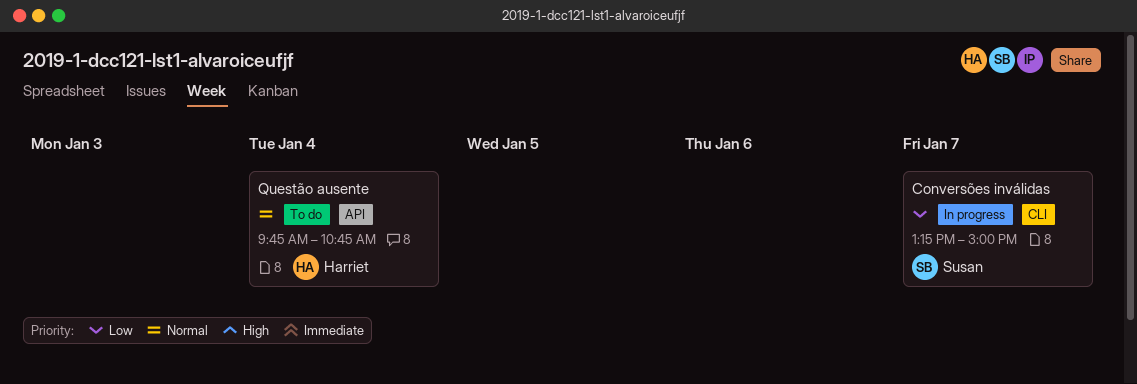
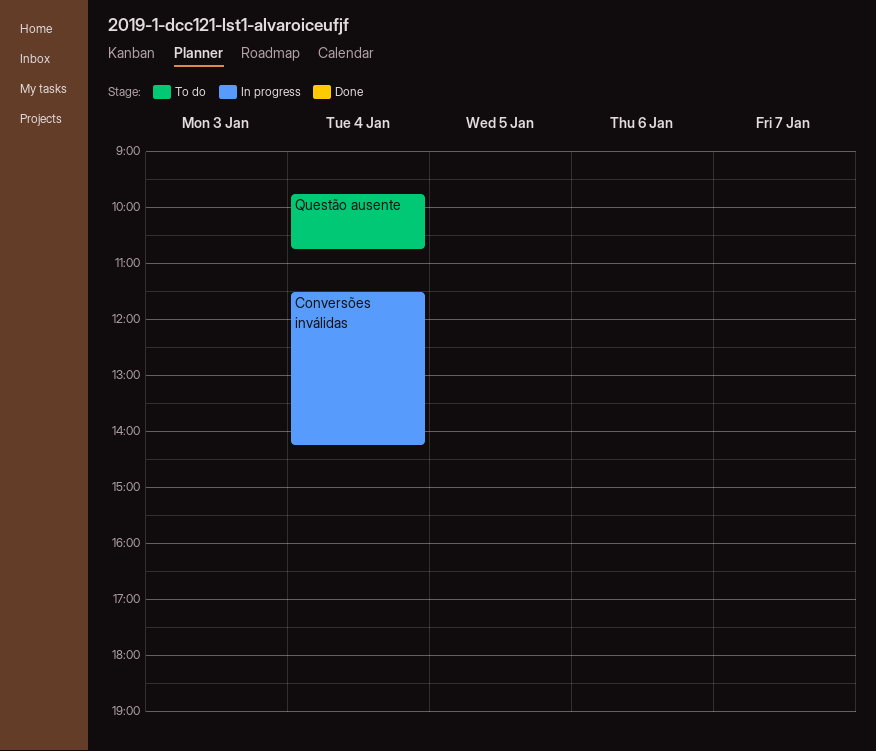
Conversões inválidas, day: Jan 7 -> Jan 4
Conversões inválidas, begins: 13:15 -> 11:30
Conversões inválidas, ends: 15:00 -> 14:15

